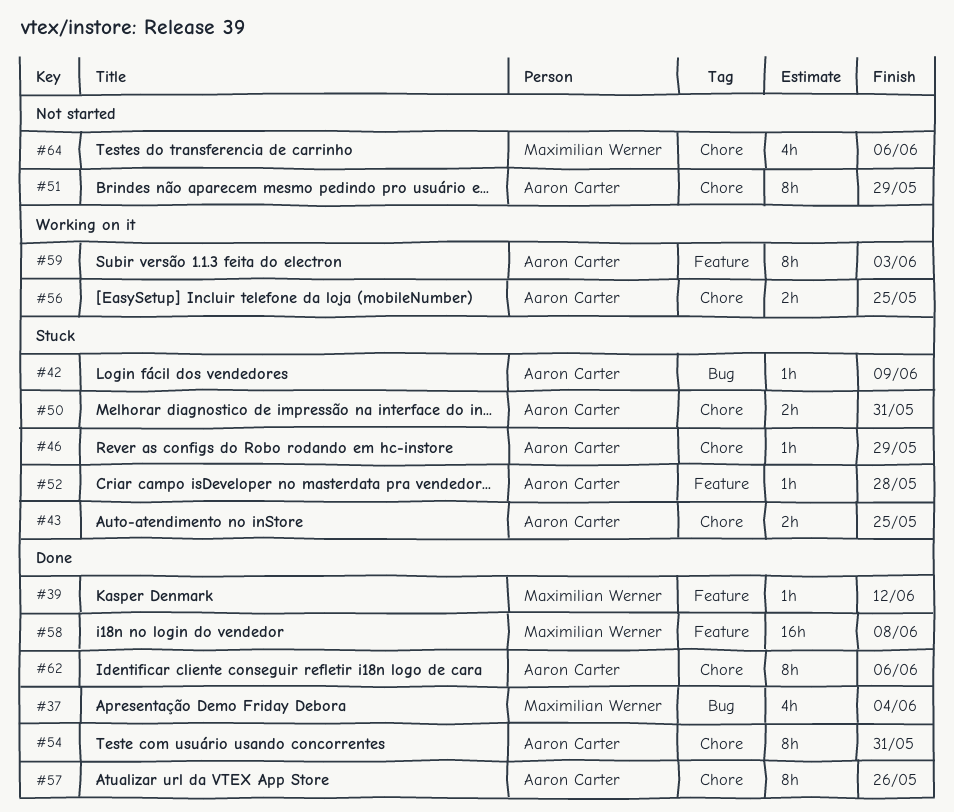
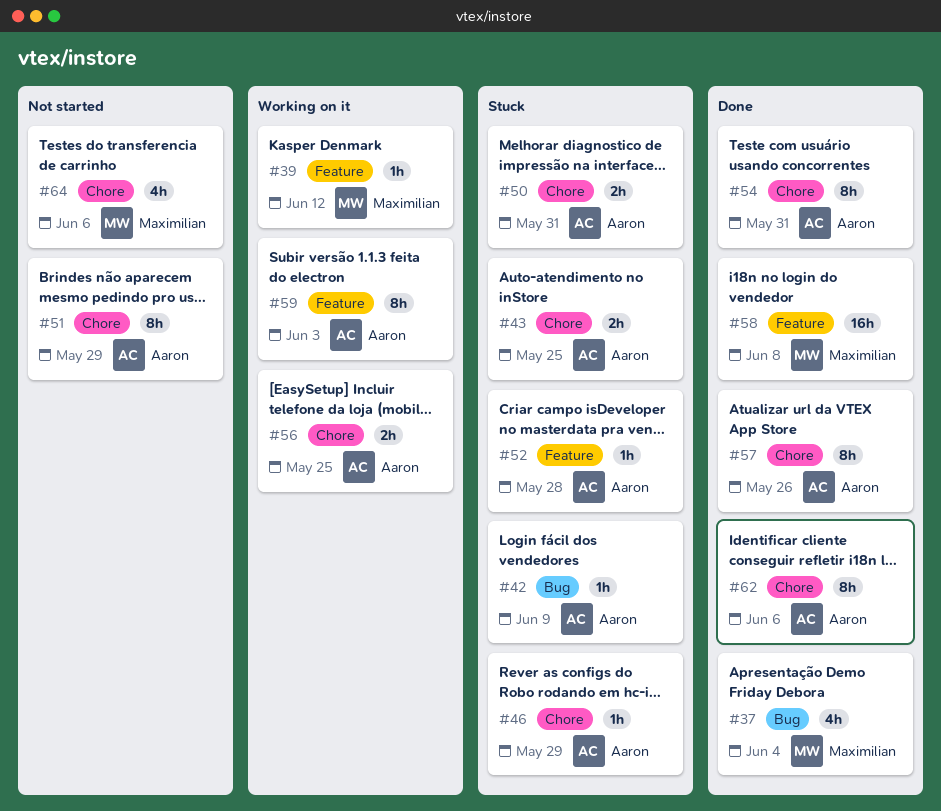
#39, status: Done -> Working on it

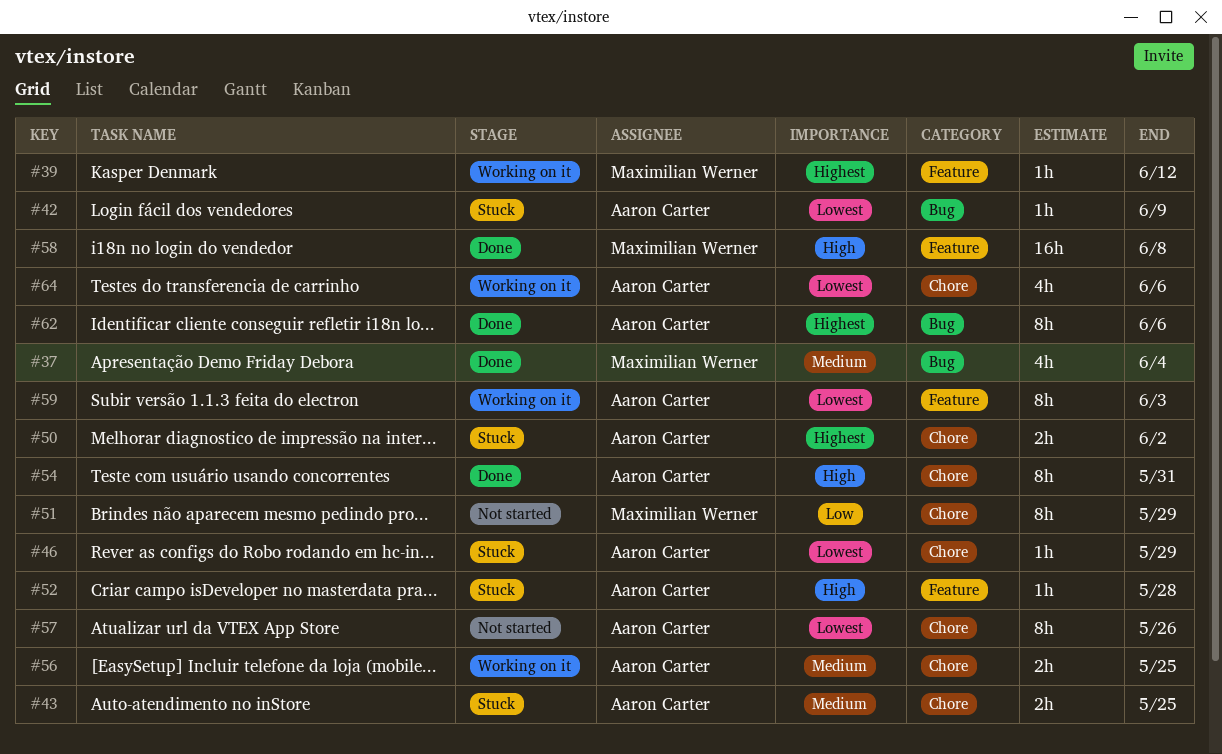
#50, due: May 31 -> Jun 2
#51, owner: Aaron Carter -> Maximilian Werner
#57, status: Done -> Not started
#62, label: Chore -> Bug
#64, status: Not started -> Working on it
#64, owner: Maximilian Werner -> Aaron Carter

